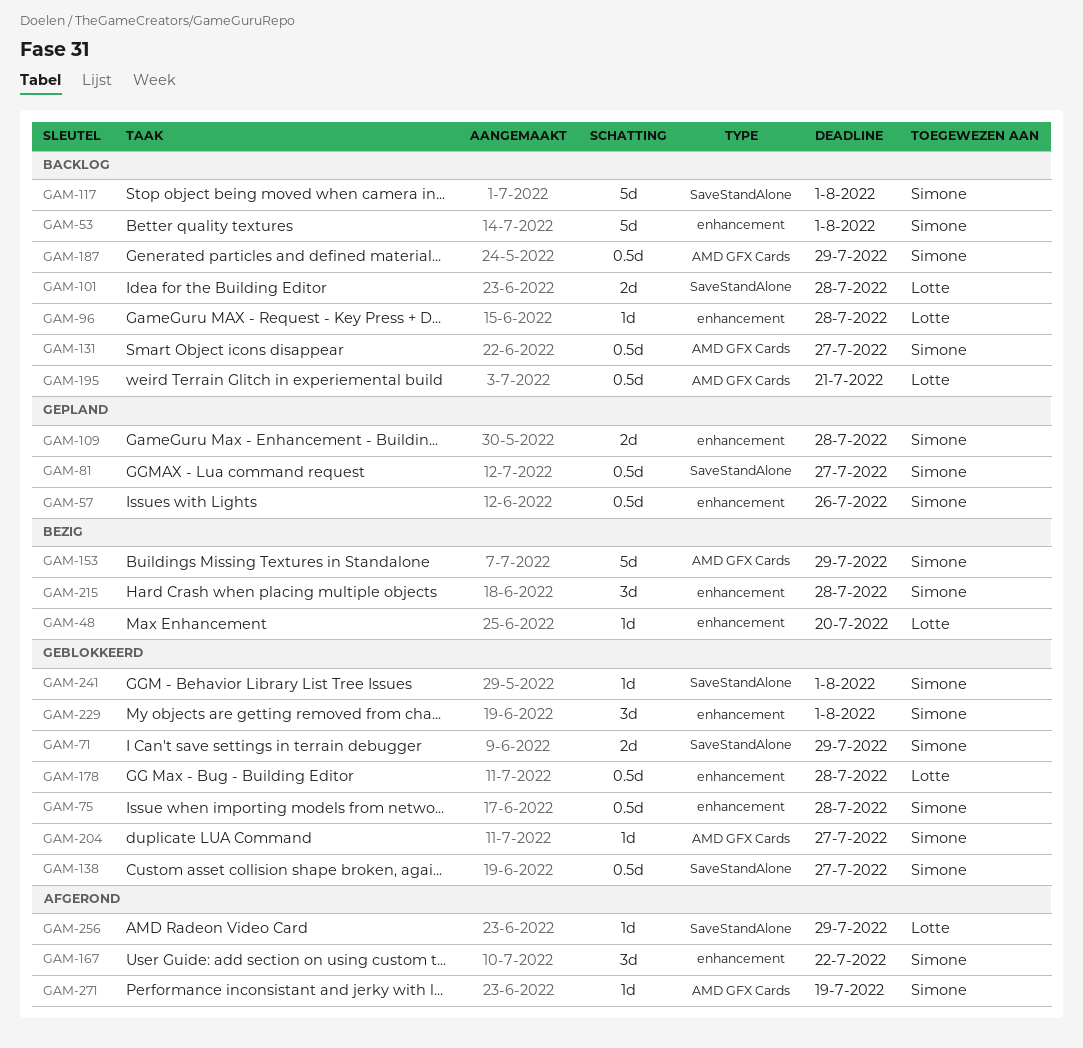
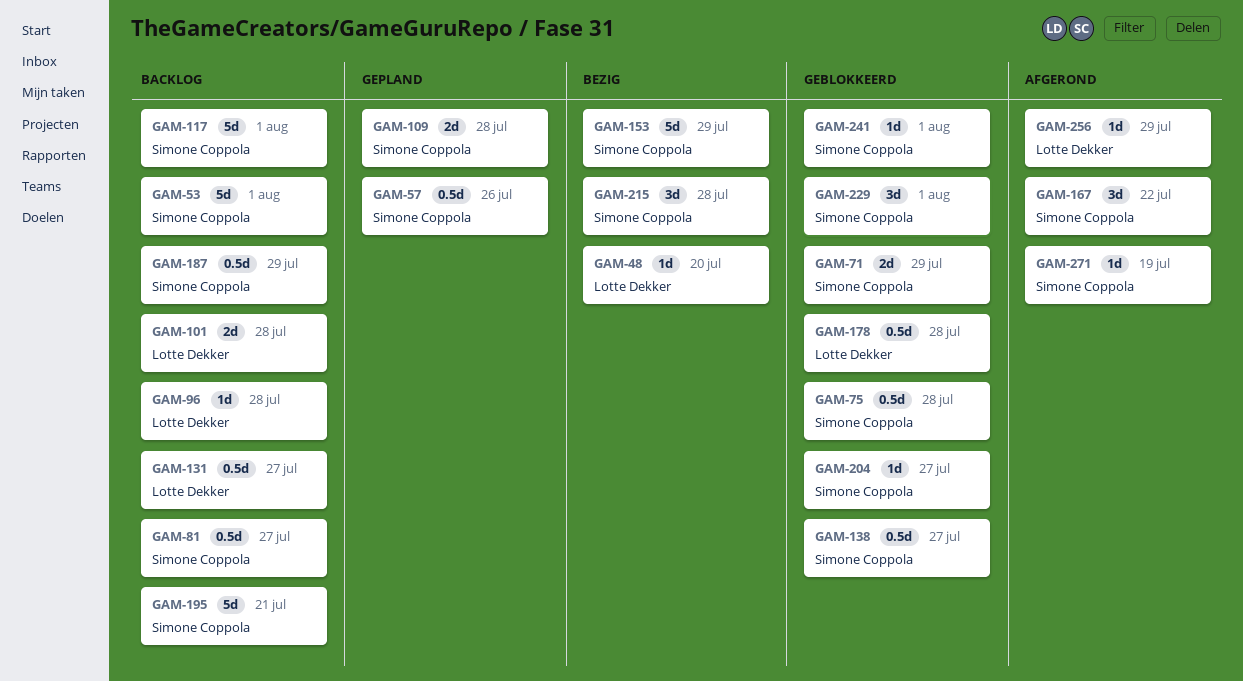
GAM-81, status: Gepland -> Backlog
GAM-131, owner: Simone Coppola -> Lotte Dekker
GAM-195, owner: Lotte Dekker -> Simone Coppola
GAM-195, estimate: 0.5d -> 5d

